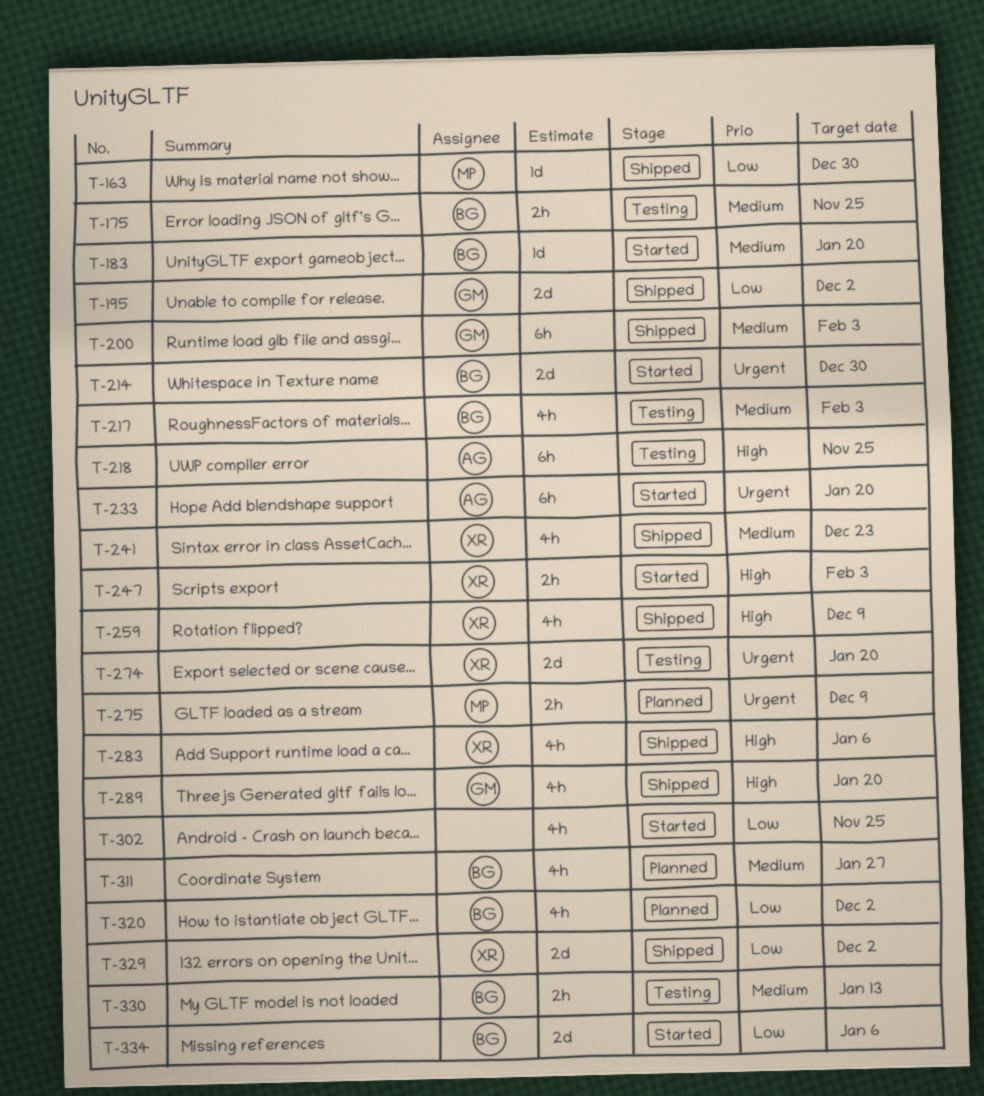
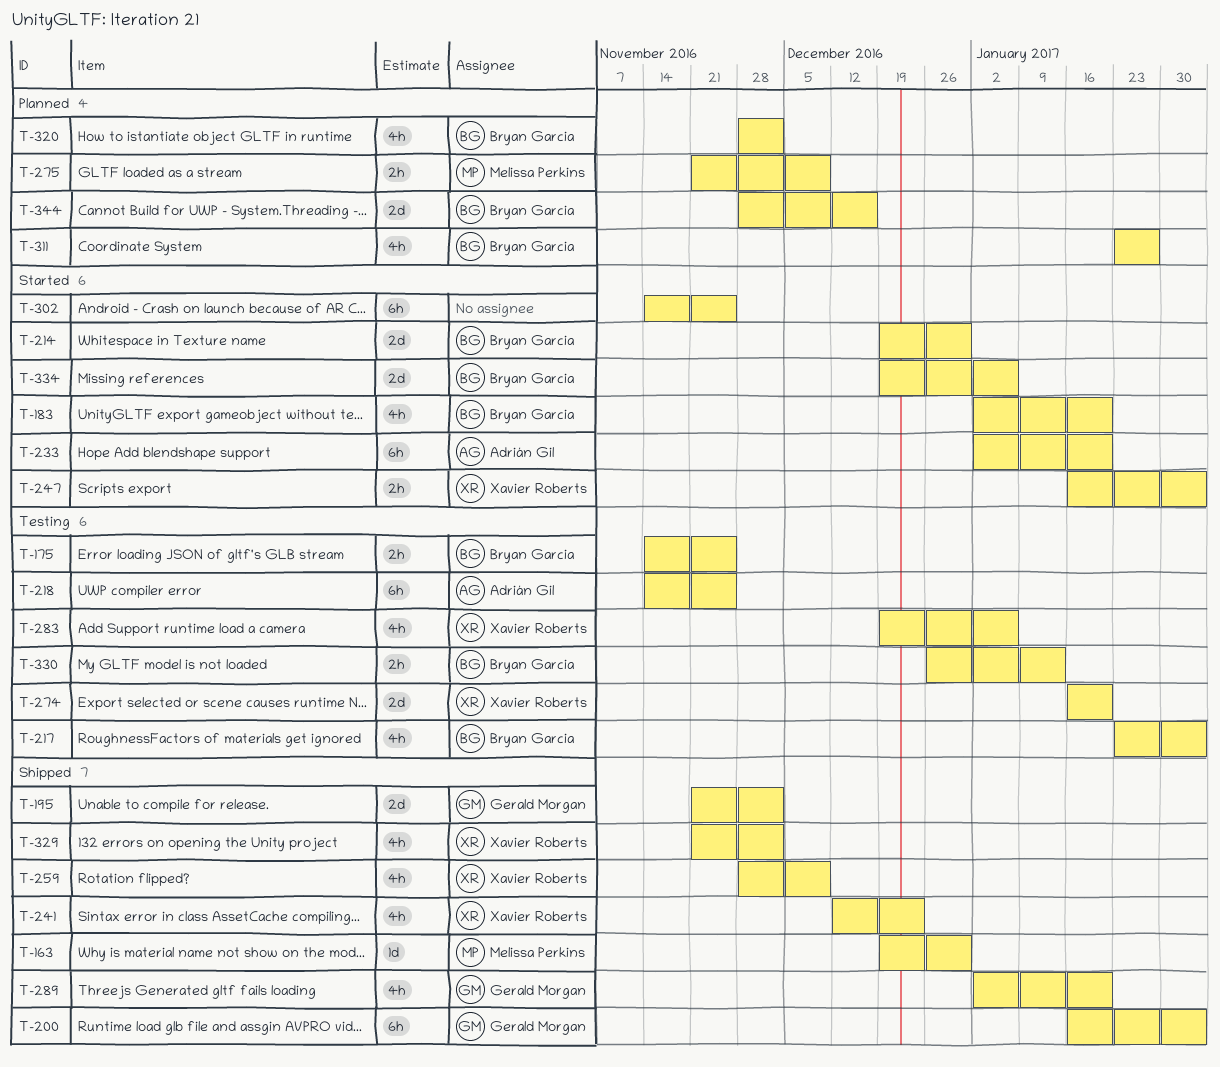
T-183, estimate: 1d -> 4h
T-283, status: Shipped -> Testing
T-302, estimate: 4h -> 6h
T-329, estimate: 2d -> 4h
T-344: none -> present

